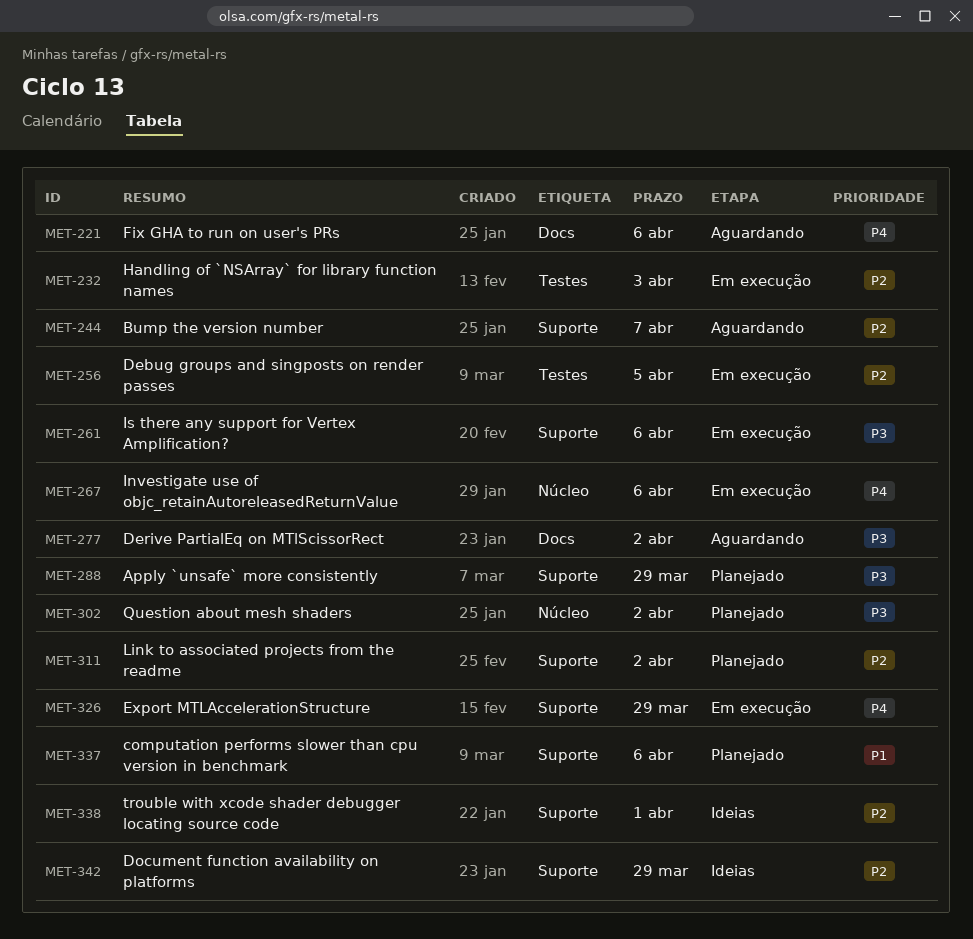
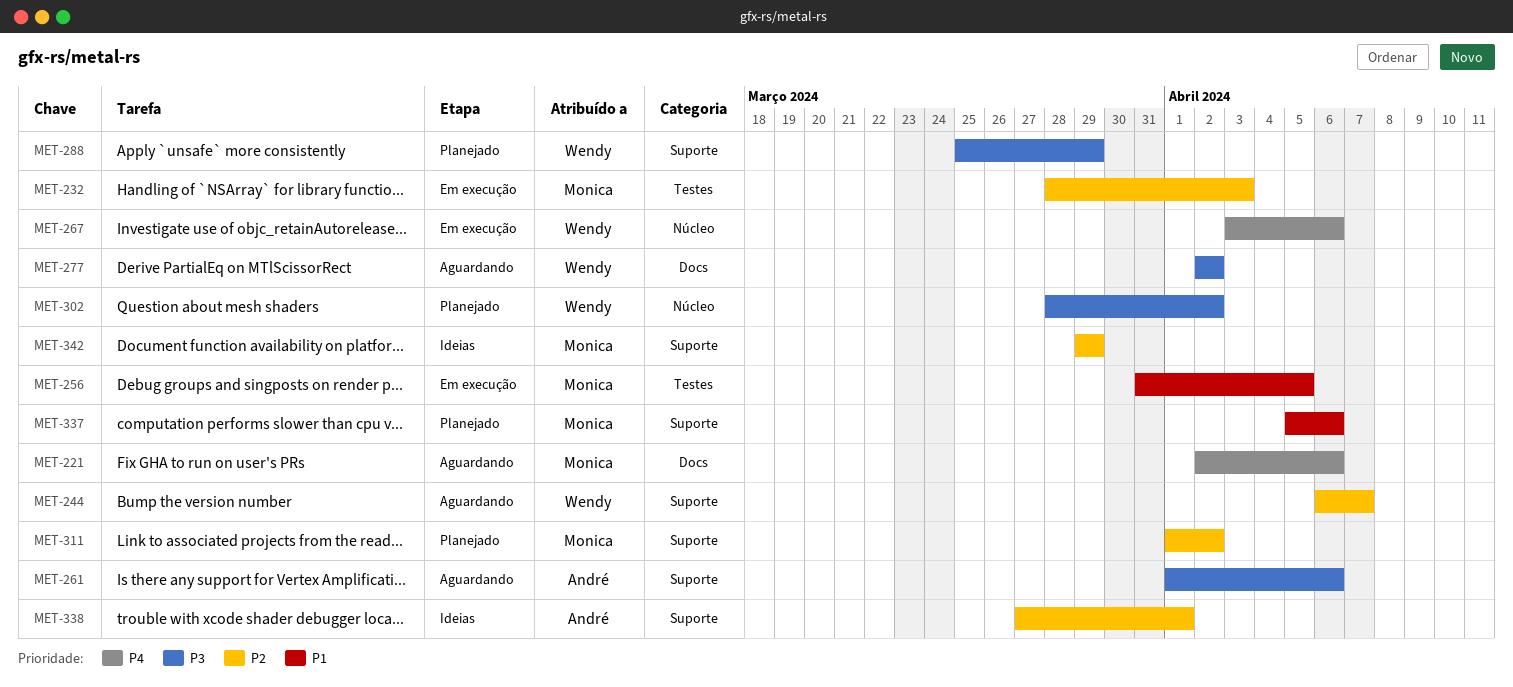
MET-256, priority: P2 -> P1
MET-261, status: Em execução -> Aguardando
MET-326: present -> none

